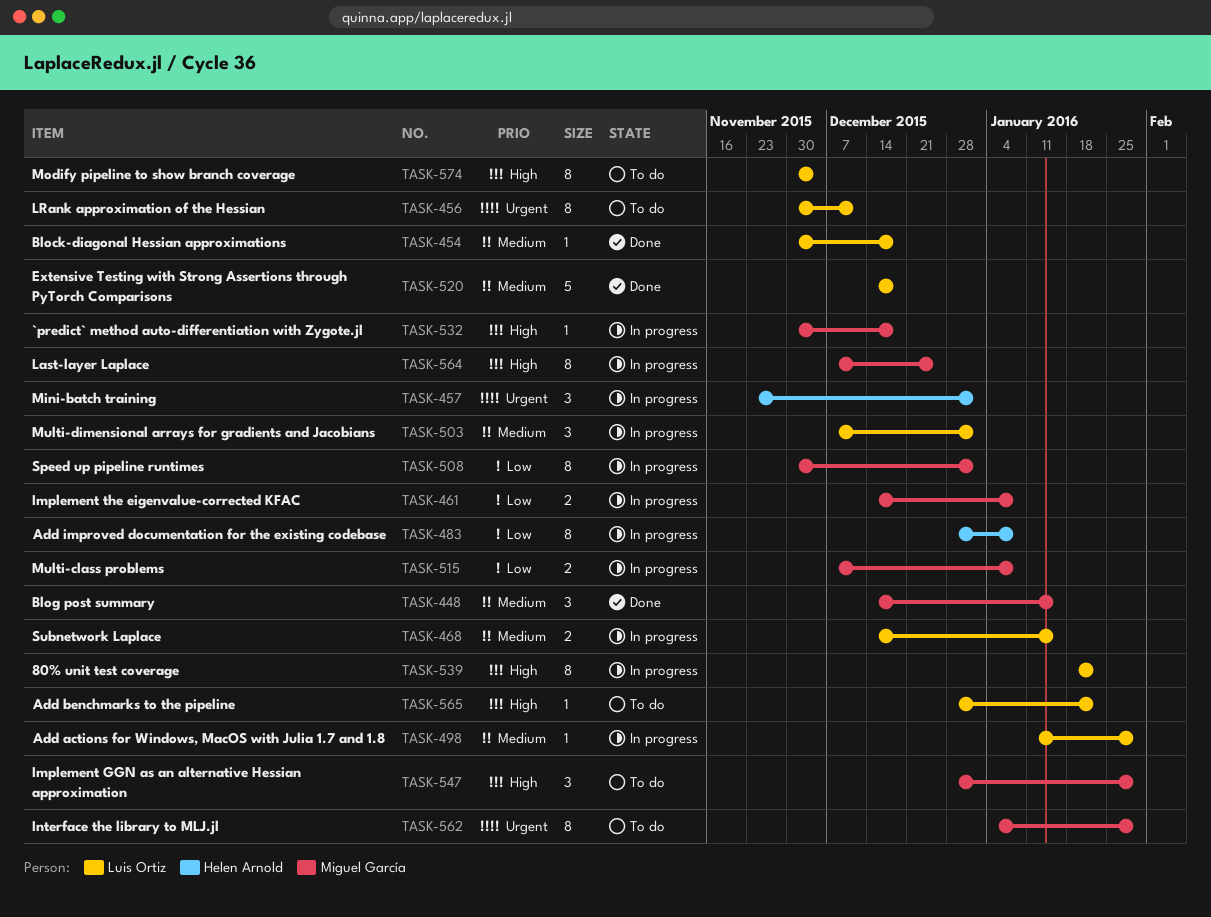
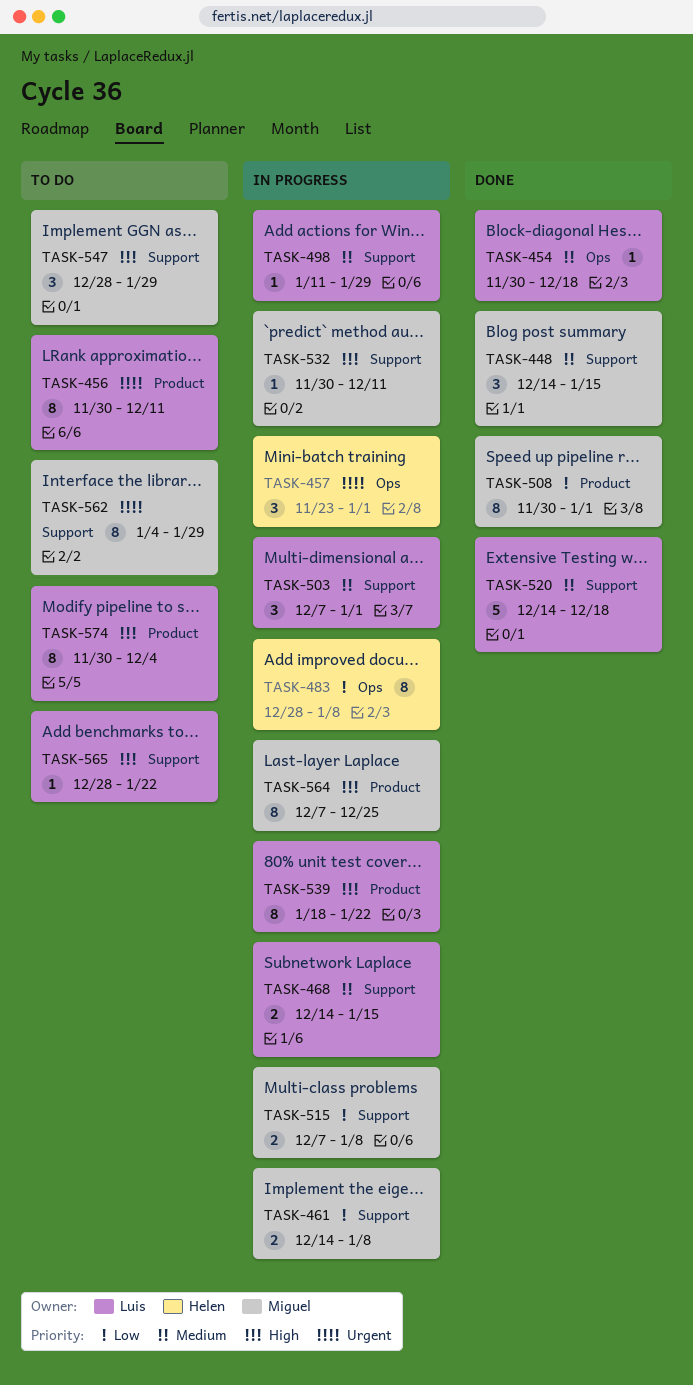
TASK-508, status: In progress -> Done
TASK-532, due: Dec 18 -> Dec 11

